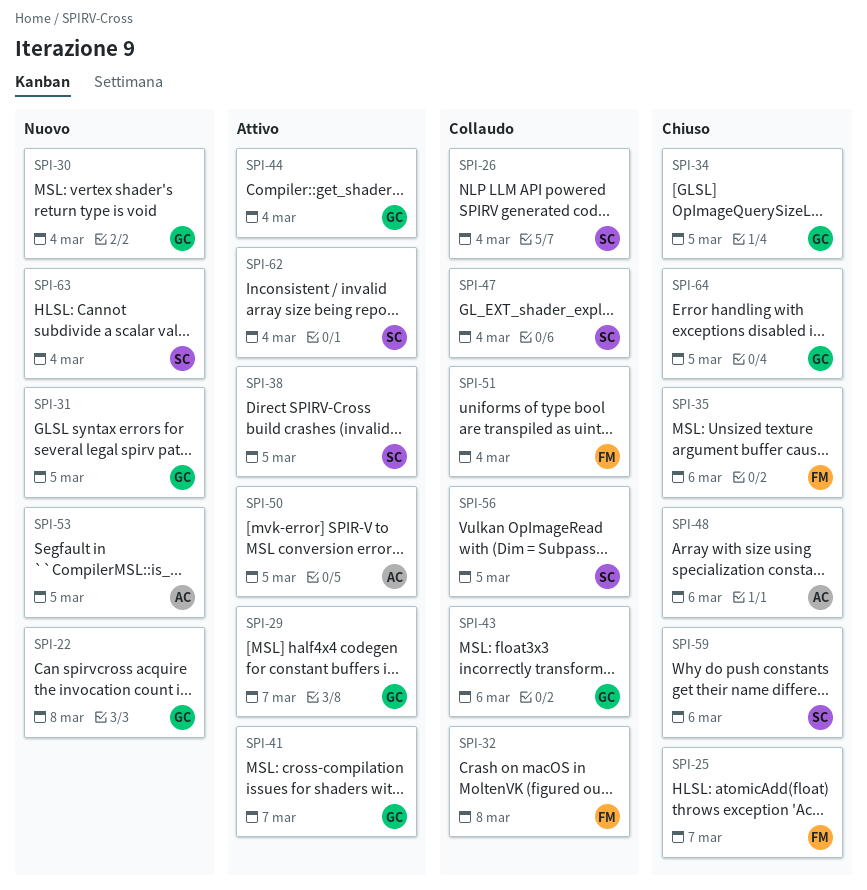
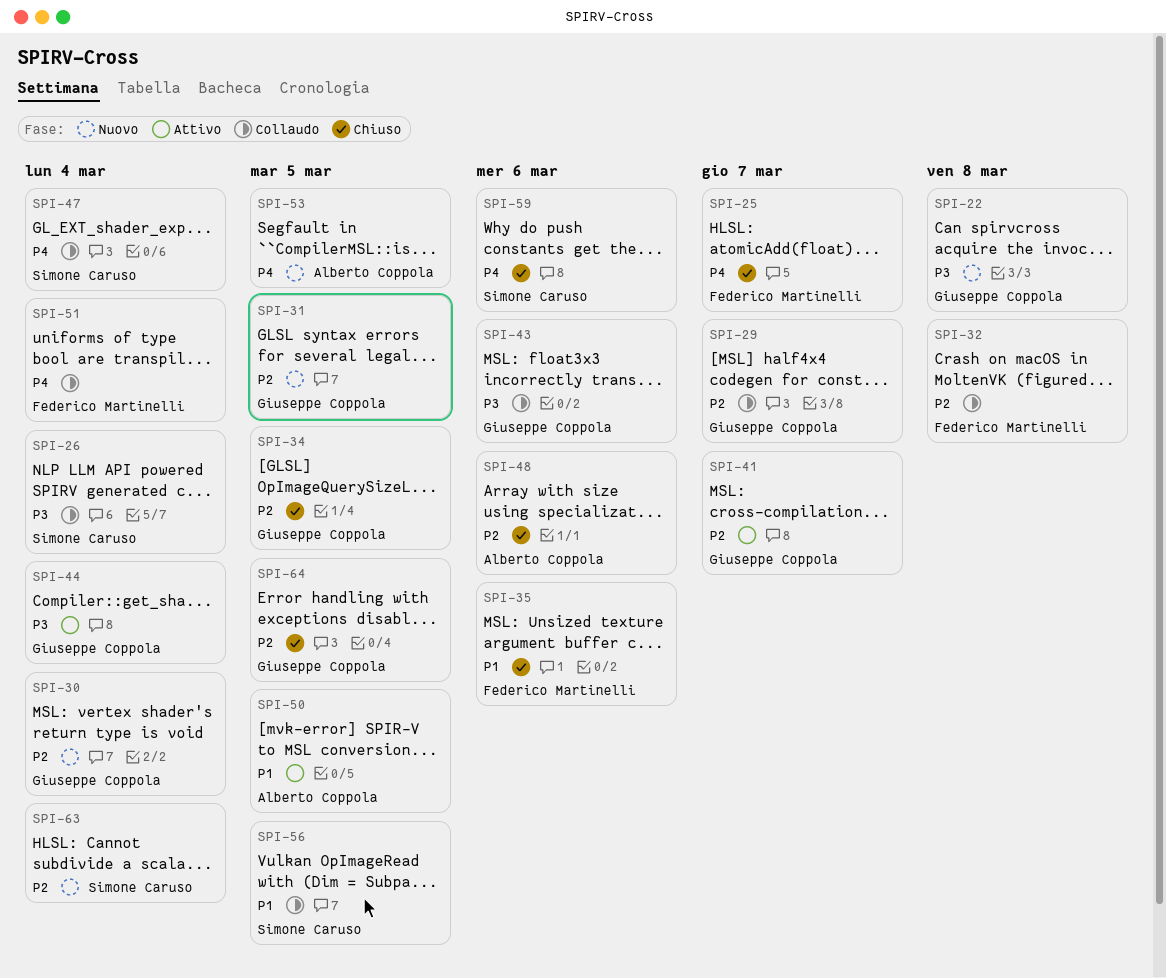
SPI-29, status: Attivo -> Collaudo
SPI-38: present -> none
SPI-62: present -> none

